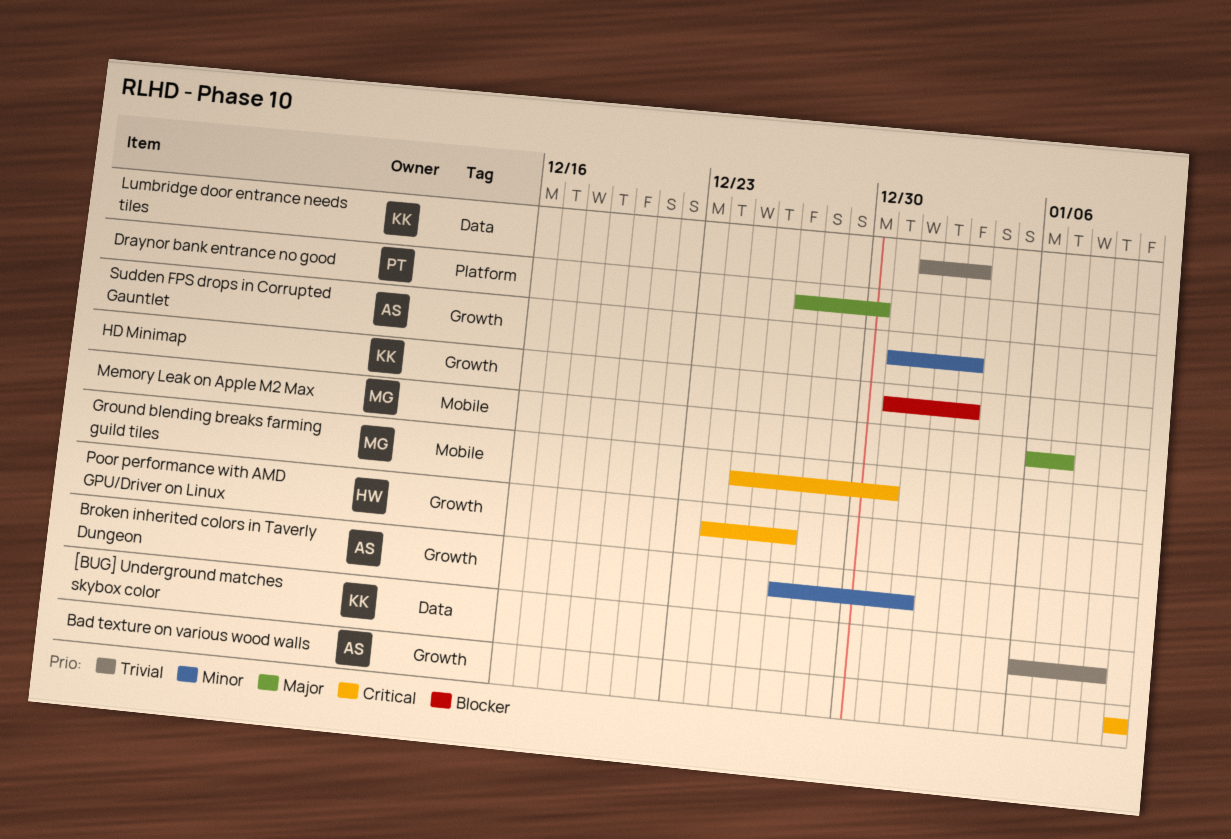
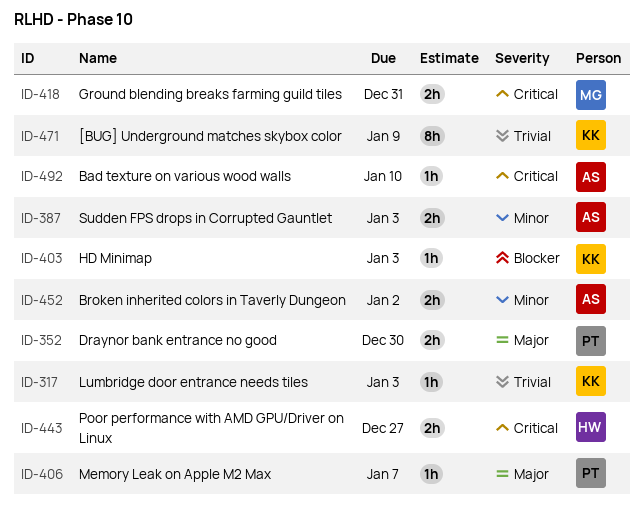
Broken inherited colors in Taverly Dungeon, due: Jan 1 -> Jan 2
Memory Leak on Apple M2 Max, owner: MG -> PT

